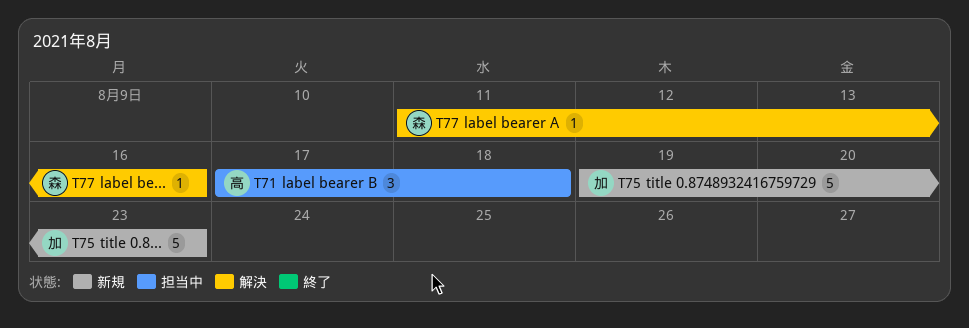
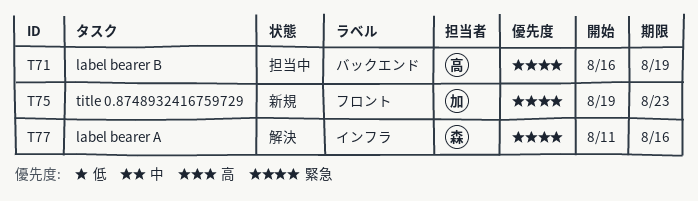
T71, start: Aug 17 -> Aug 16
T71, due: Aug 18 -> Aug 19

